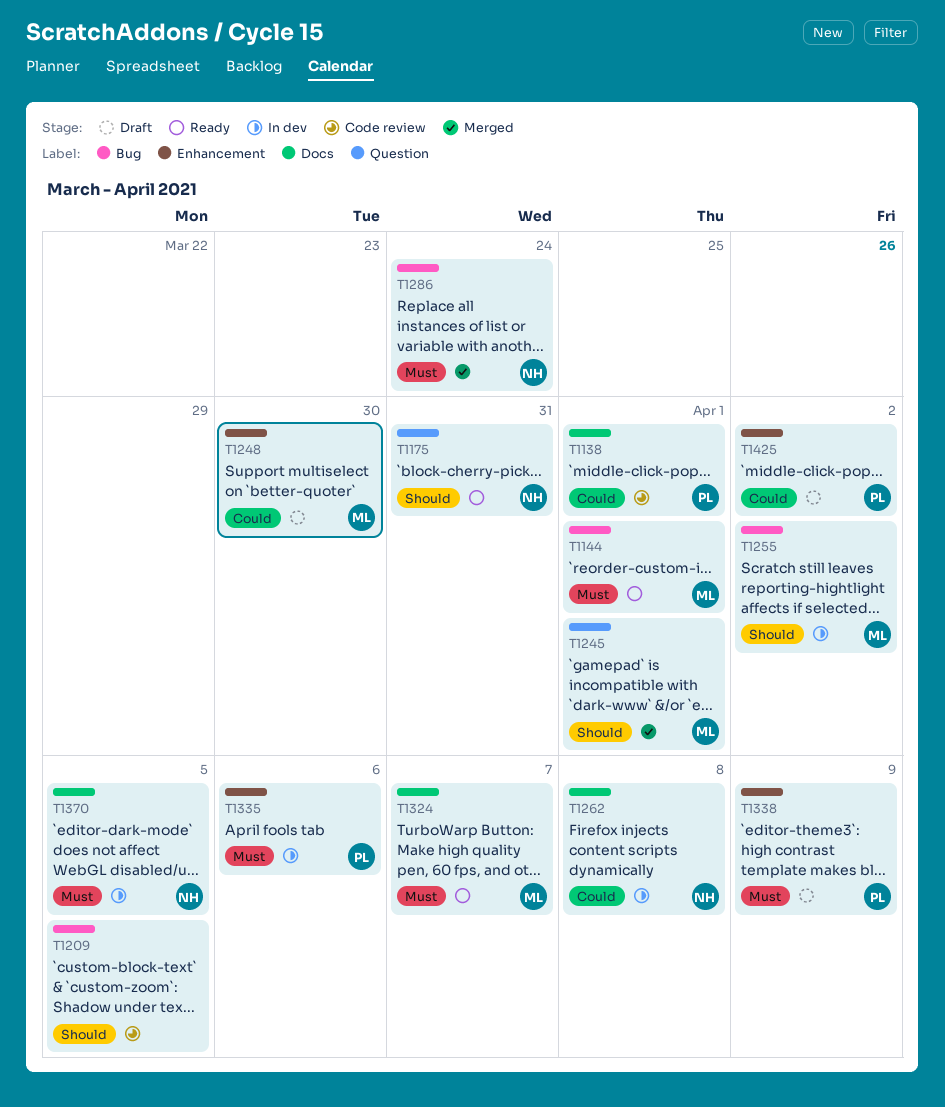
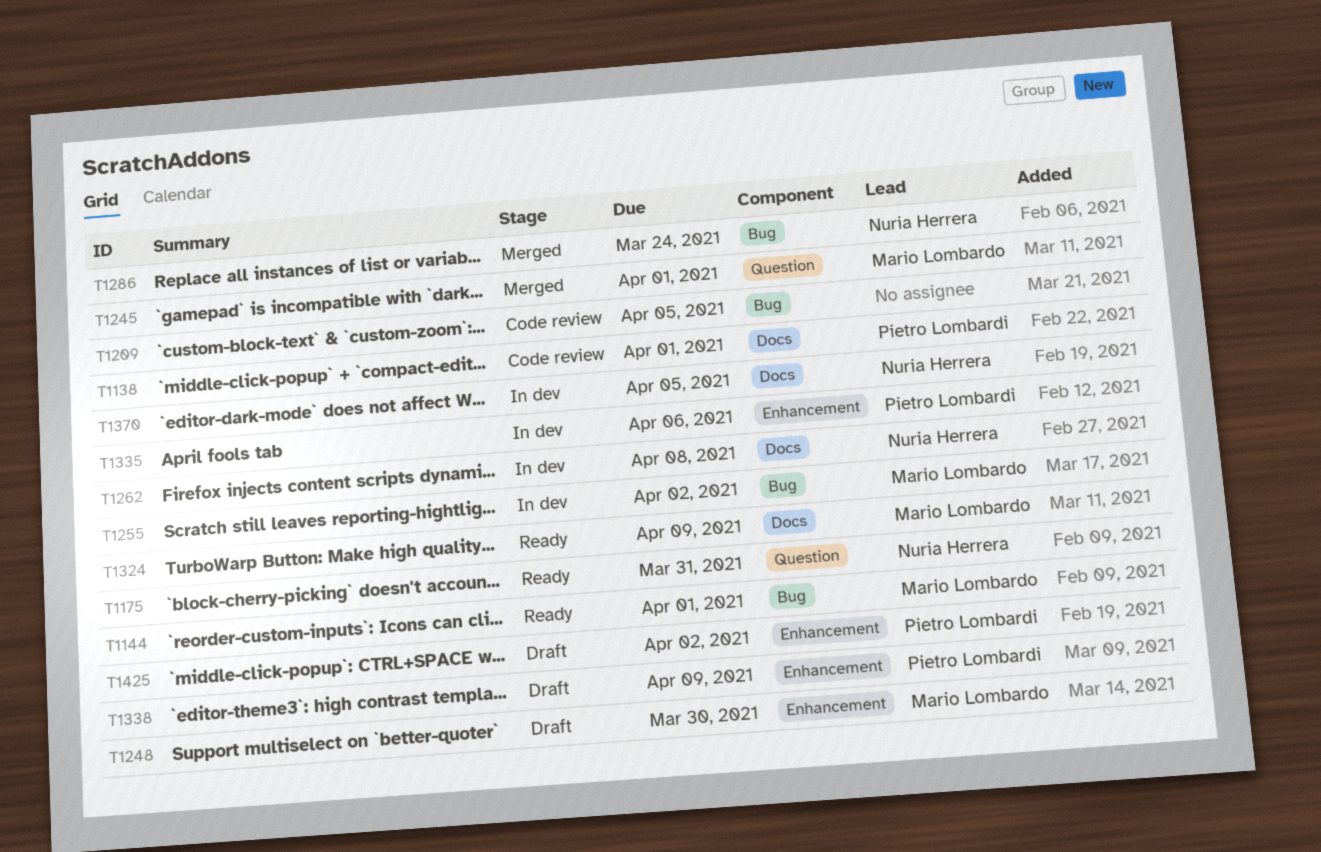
T1324, due: Apr 7 -> Apr 9

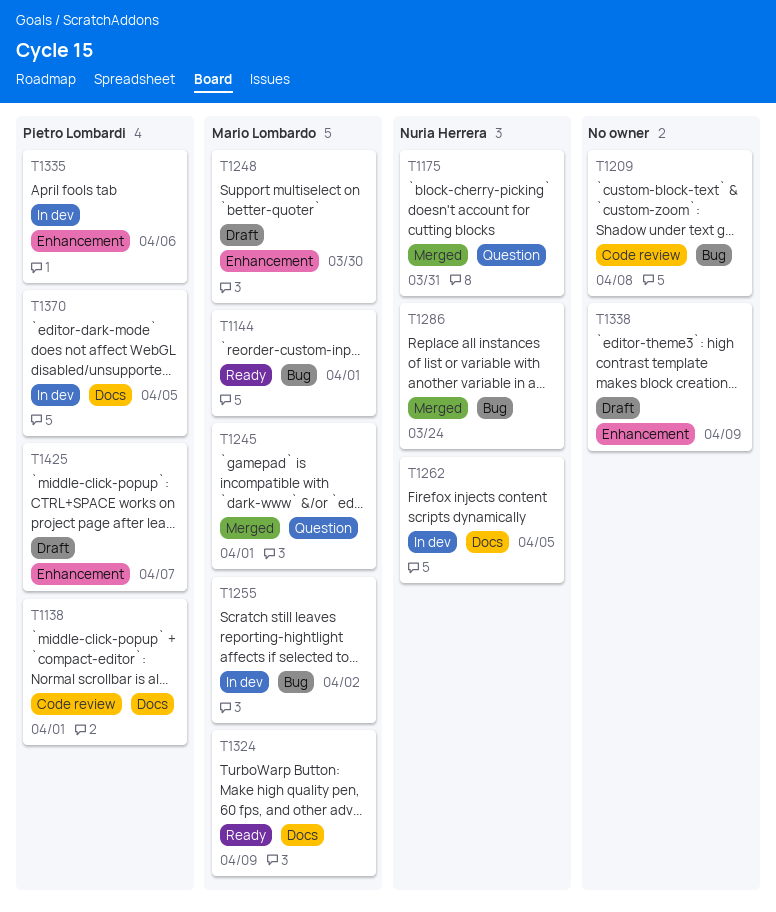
T1175, status: Ready -> Merged
T1209, due: Apr 5 -> Apr 8
T1262, due: Apr 8 -> Apr 5
T1338, owner: Pietro Lombardi -> none
T1370, owner: Nuria Herrera -> Pietro Lombardi
T1425, due: Apr 2 -> Apr 7

